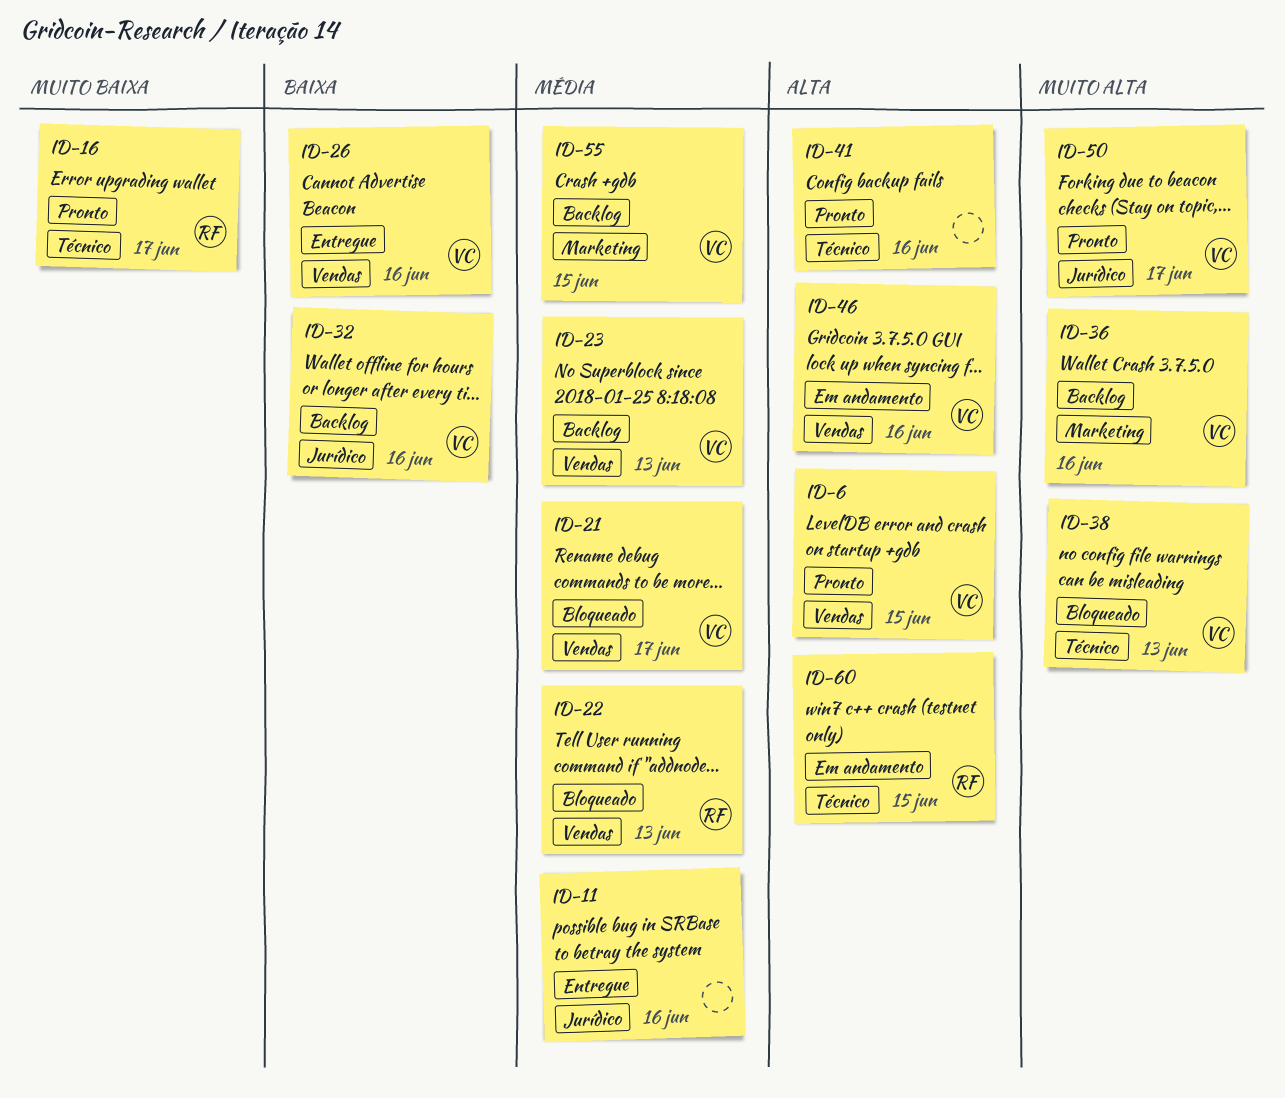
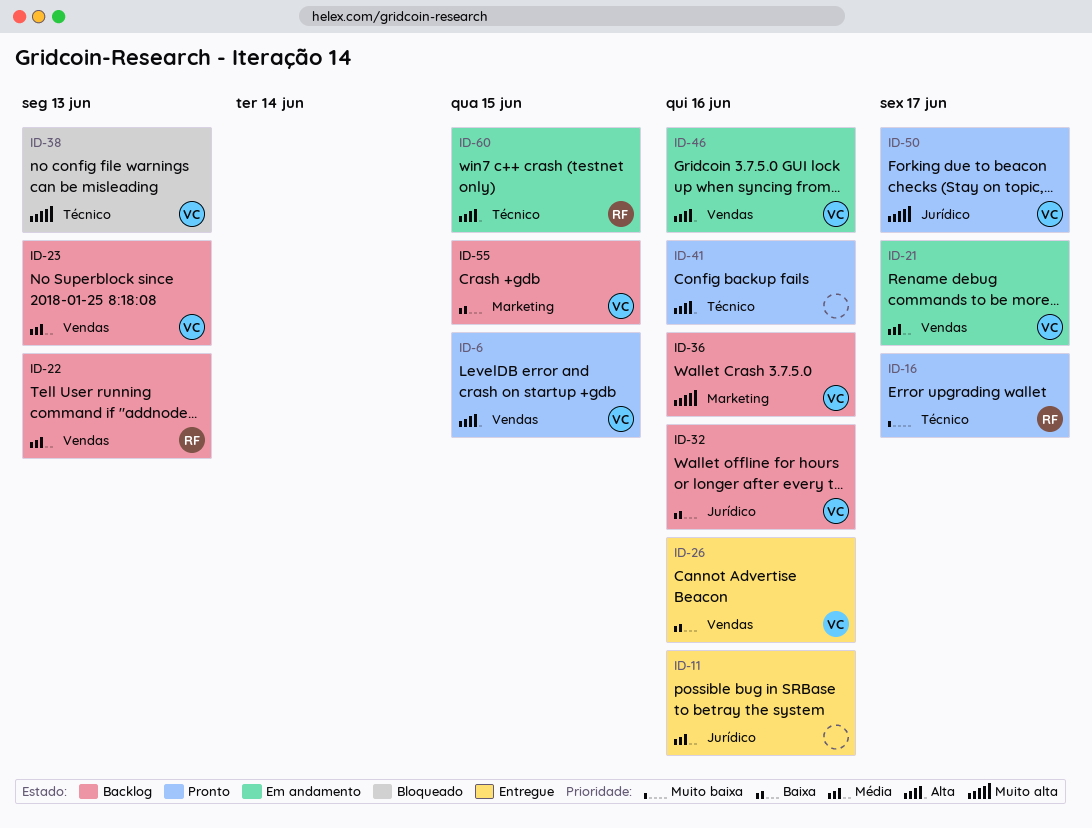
ID-21, status: Bloqueado -> Em andamento
ID-22, status: Bloqueado -> Backlog
ID-55, priority: Média -> Baixa

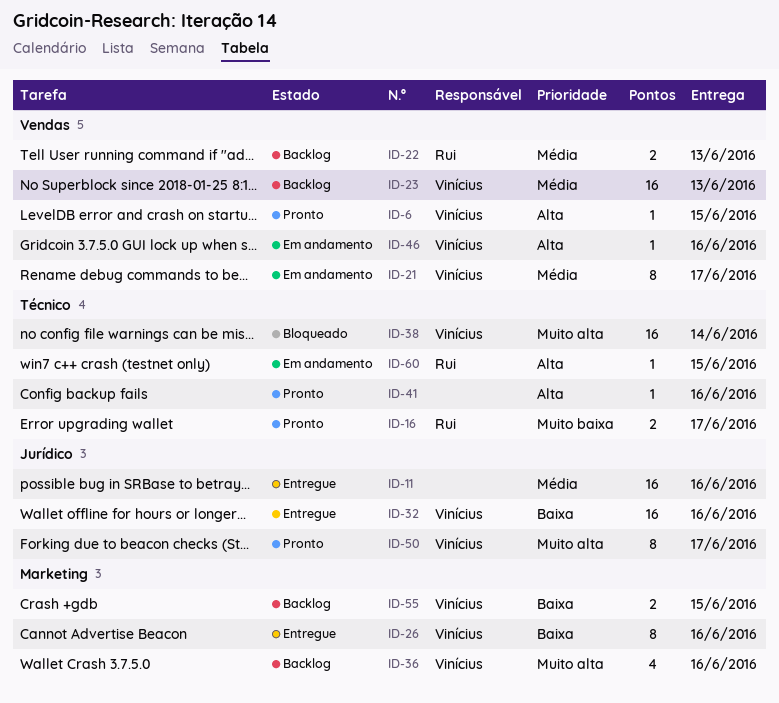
ID-26, label: Vendas -> Marketing
ID-32, status: Backlog -> Entregue
ID-38, due: Jun 13 -> Jun 14

